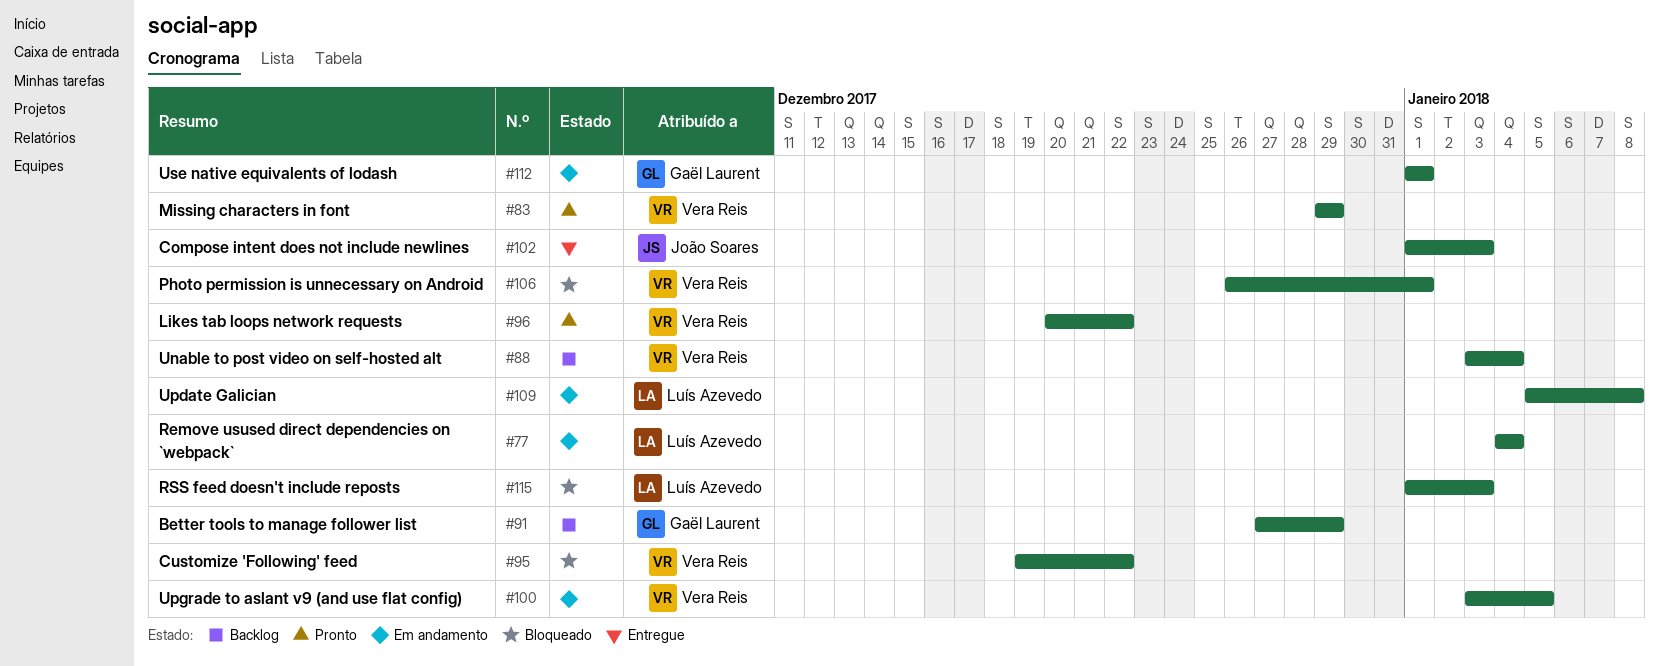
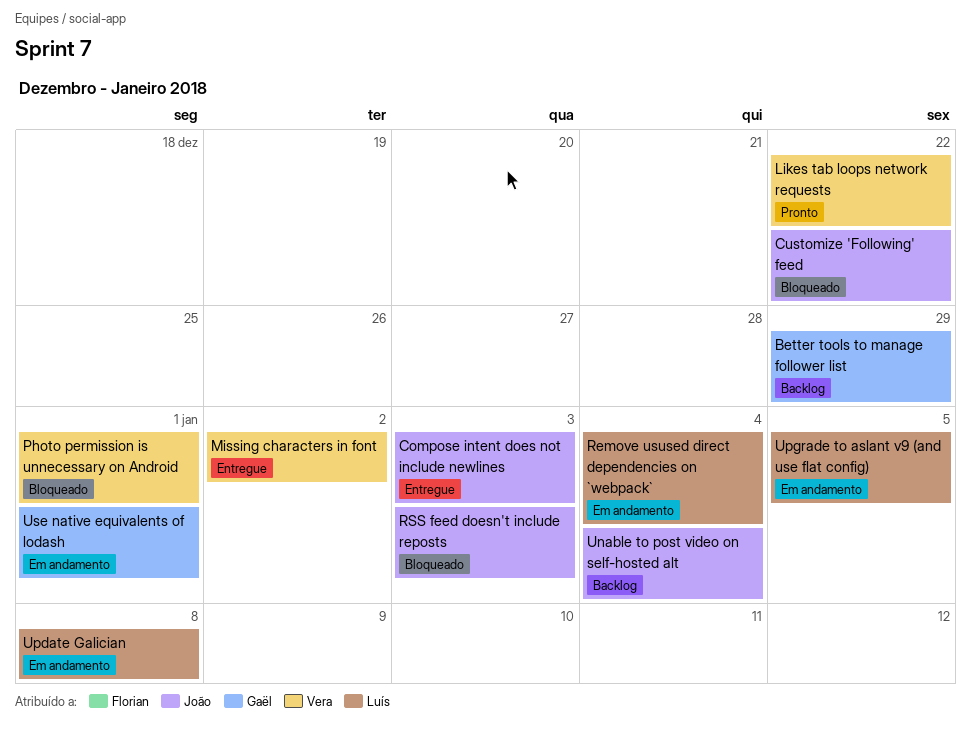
Customize 'Following' feed, owner: Vera Reis -> João Soares
Missing characters in font, status: Pronto -> Entregue
Missing characters in font, due: Dec 29 -> Jan 2
RSS feed doesn't include reposts, owner: Luís Azevedo -> João Soares
Unable to post video on self-hosted alt, owner: Vera Reis -> João Soares
Upgrade to aslant v9 (and use flat config), owner: Vera Reis -> Luís Azevedo

